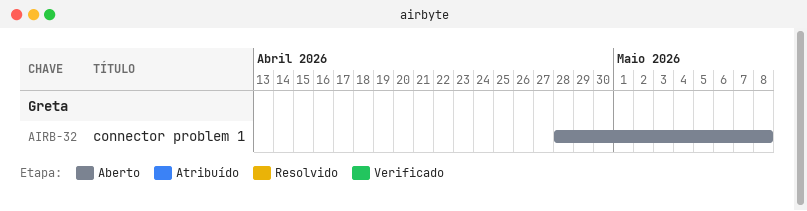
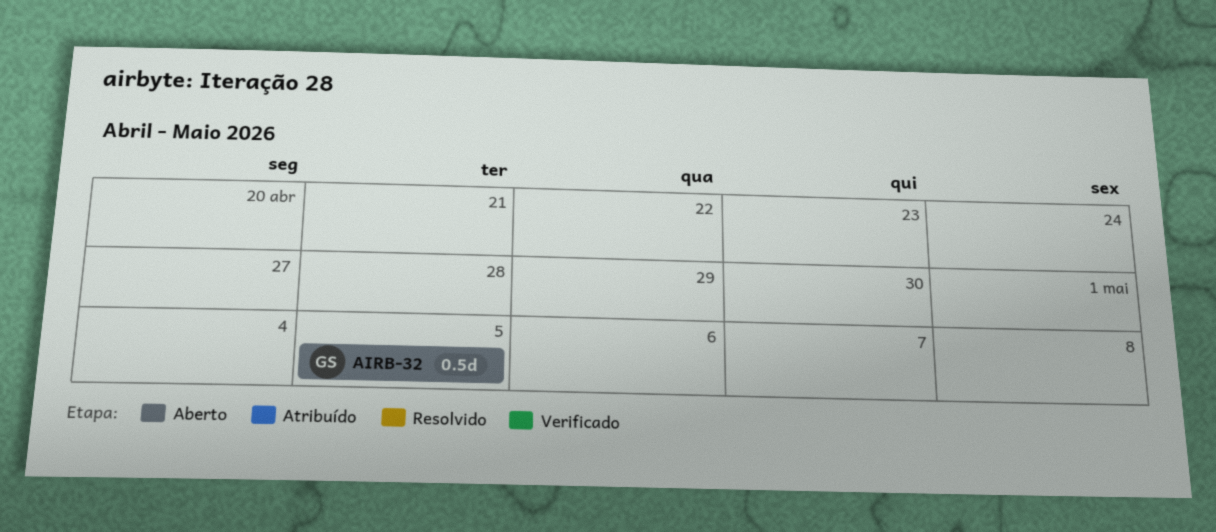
AIRB-32, start: Apr 28 -> May 5
AIRB-32, due: May 8 -> May 5

